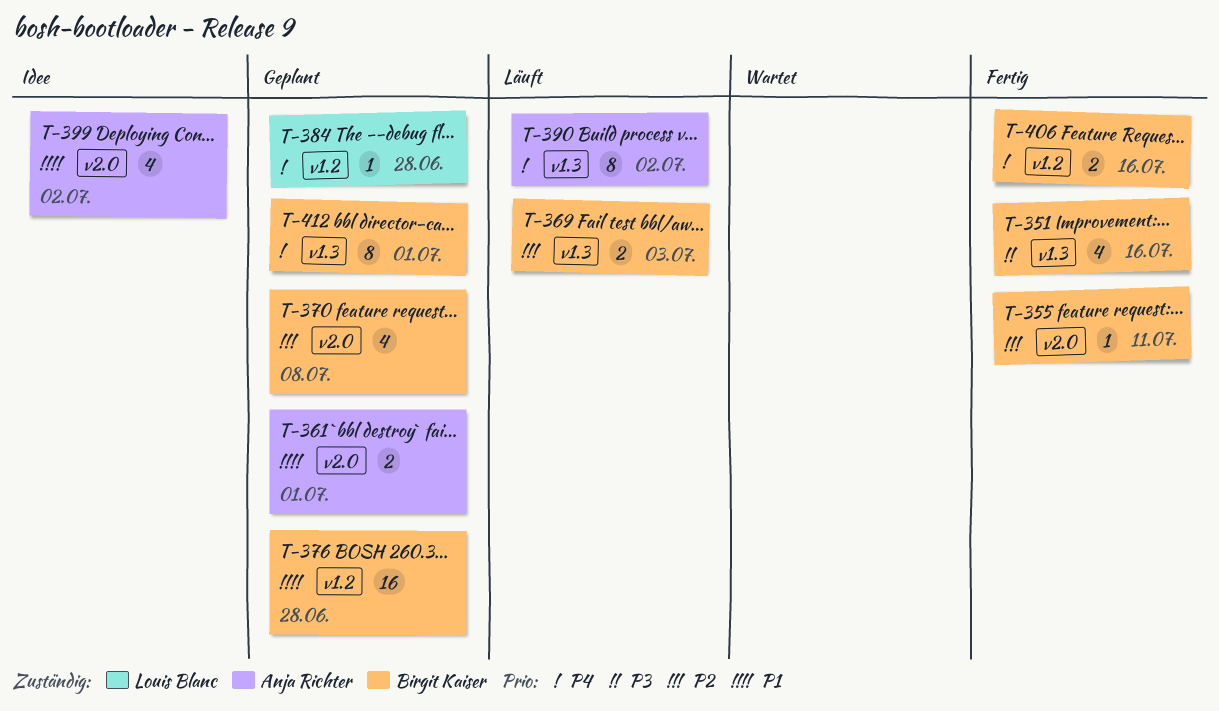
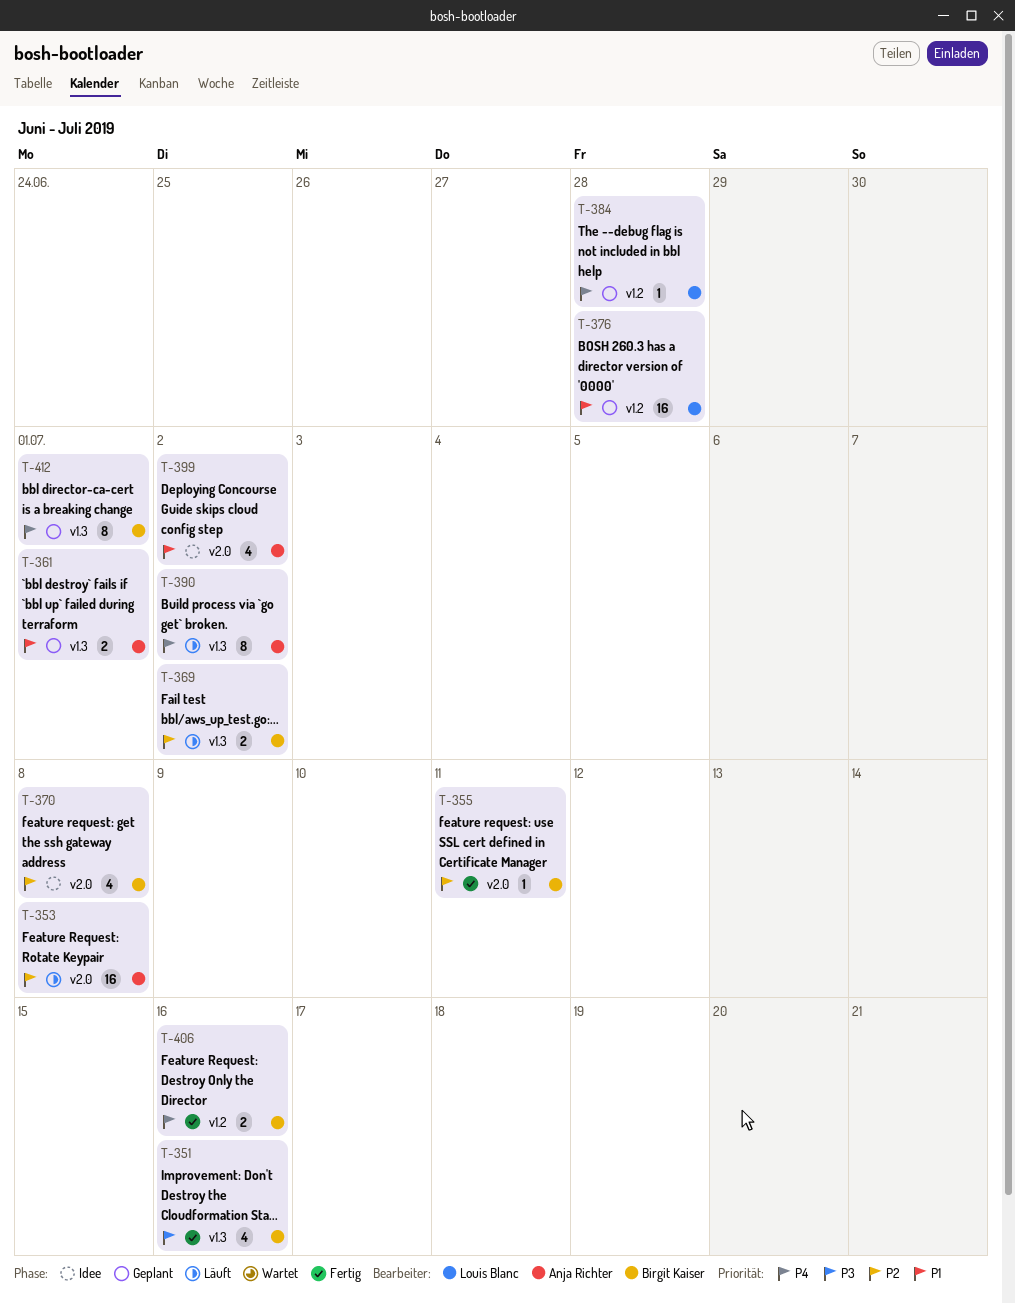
T-353: none -> present
T-361, label: v2.0 -> v1.3
T-369, due: Jul 3 -> Jul 2
T-370, status: Geplant -> Idee
T-376, owner: Birgit Kaiser -> Louis Blanc

